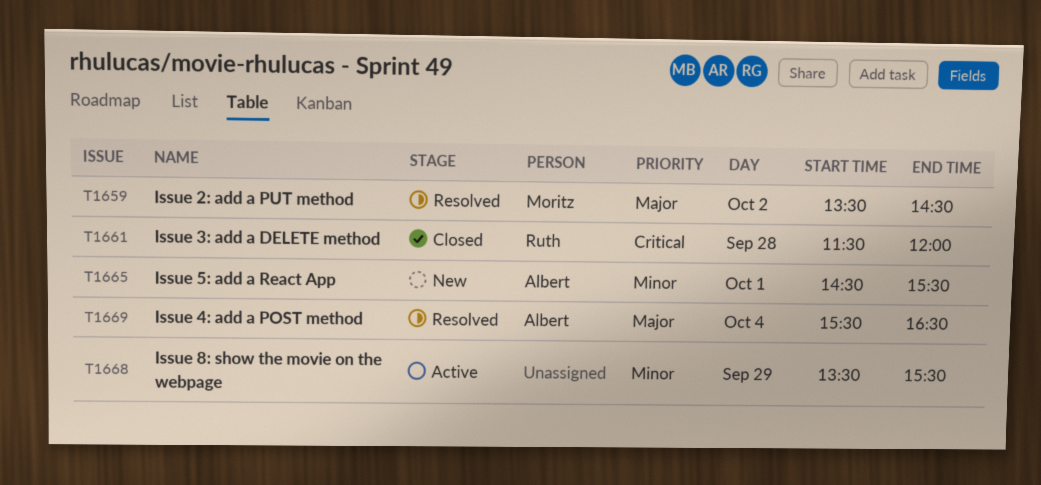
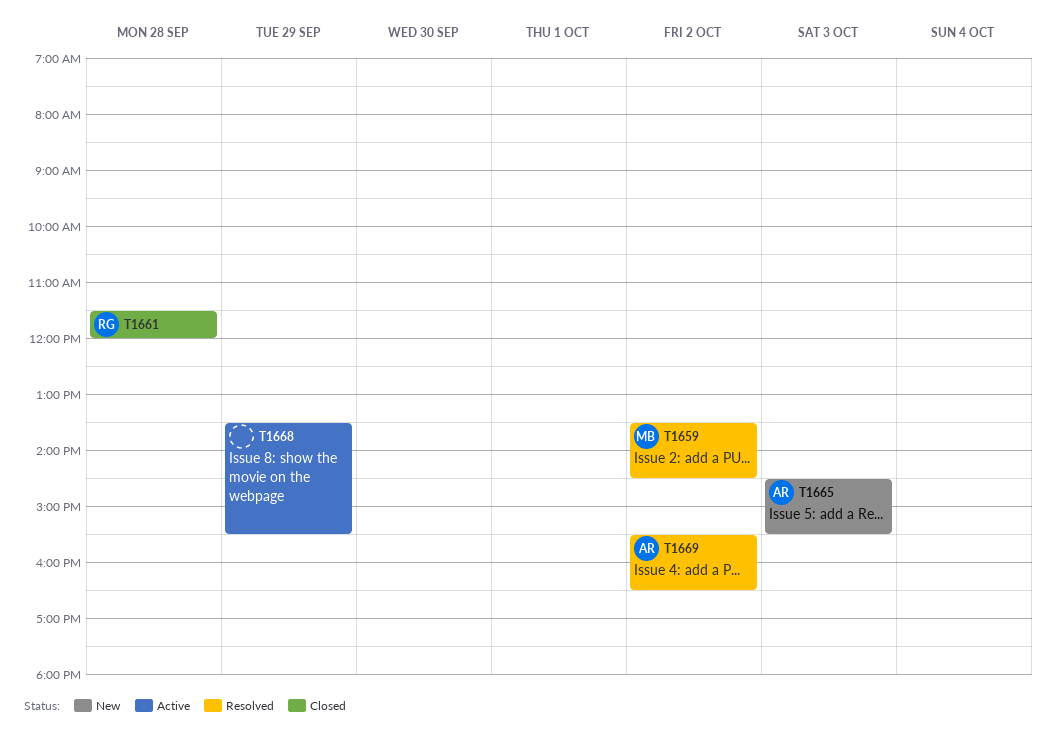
T1665, day: Oct 1 -> Oct 3
T1669, day: Oct 4 -> Oct 2

